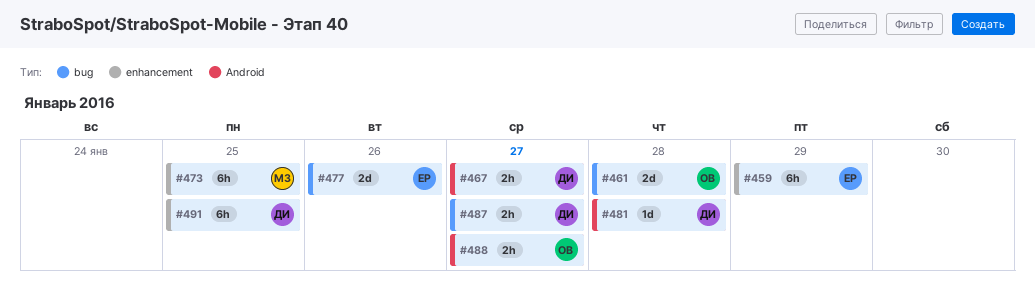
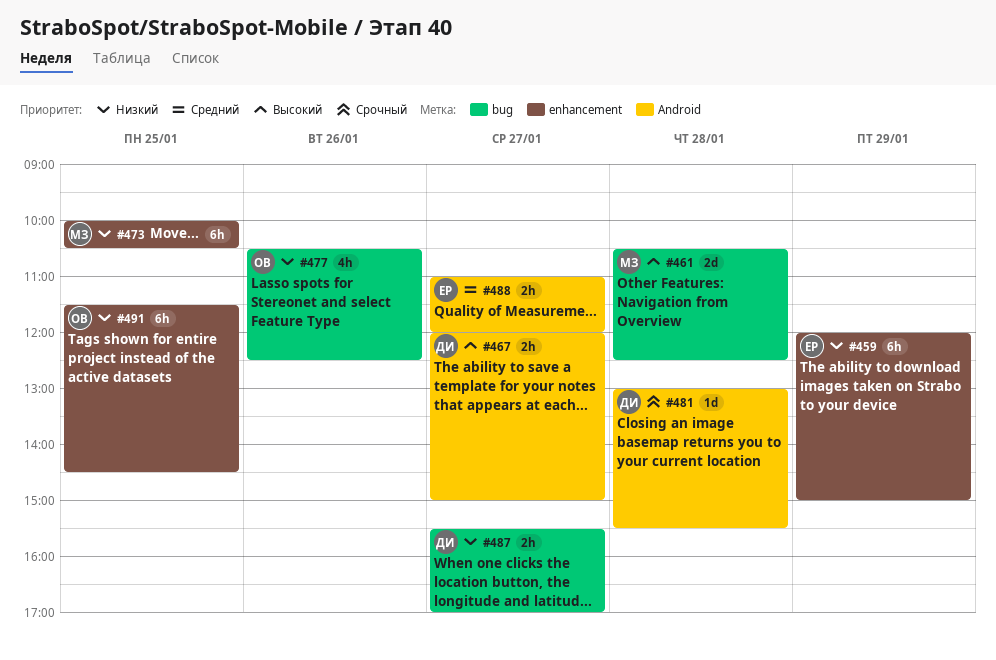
#461, owner: ОВ -> МЗ
#477, owner: ЕР -> ОВ
#477, estimate: 2d -> 4h
#488, owner: ОВ -> ЕР
#491, owner: ДИ -> ОВ

